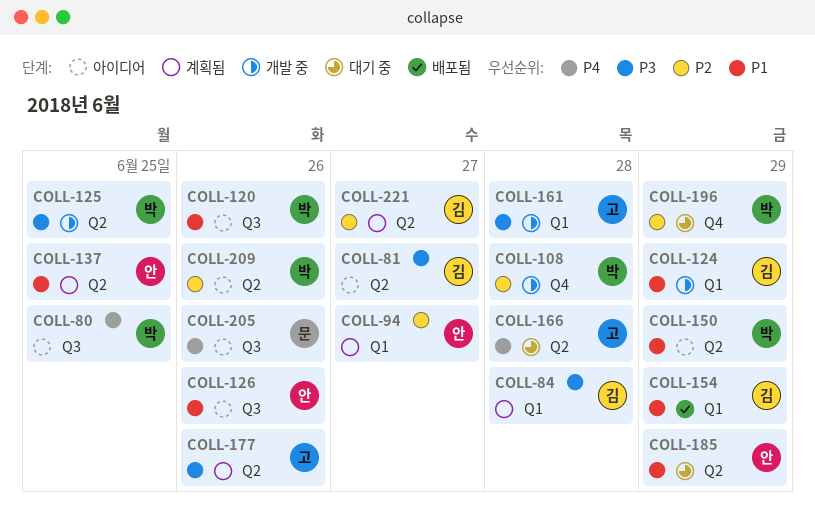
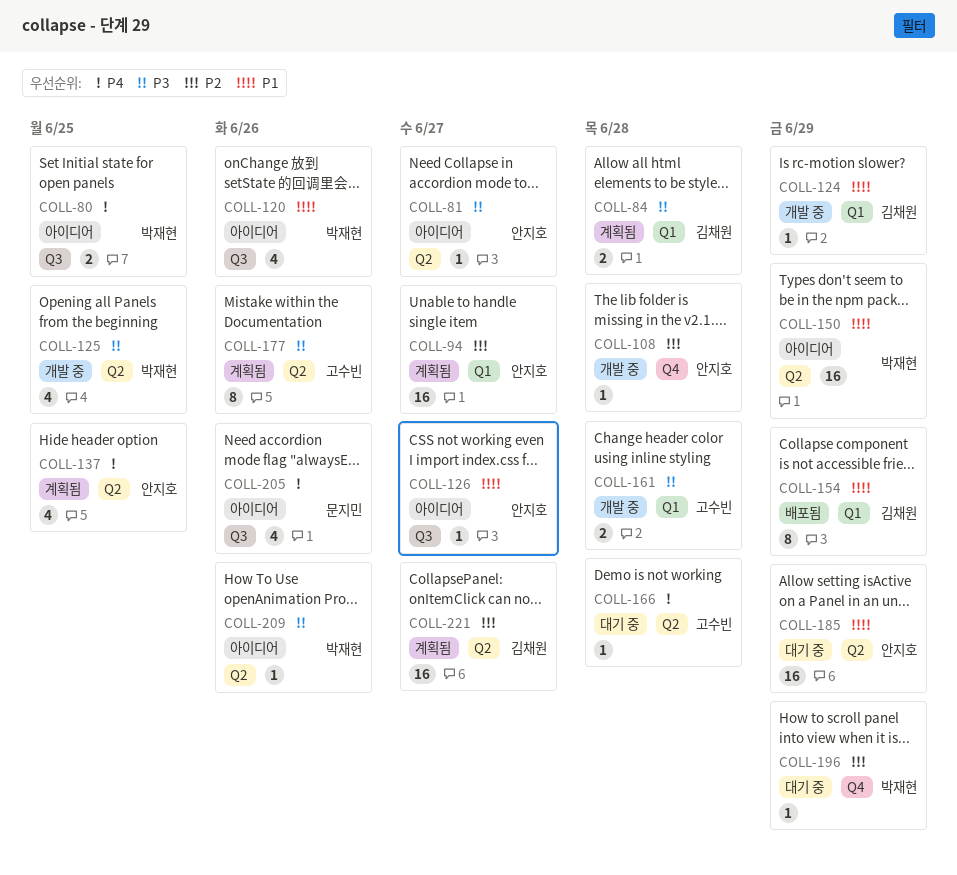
COLL-81, owner: 김채원 -> 안지호
COLL-108, owner: 박재현 -> 안지호
COLL-126, due: Jun 26 -> Jun 27
COLL-137, priority: P1 -> P4
COLL-209, priority: P2 -> P3

